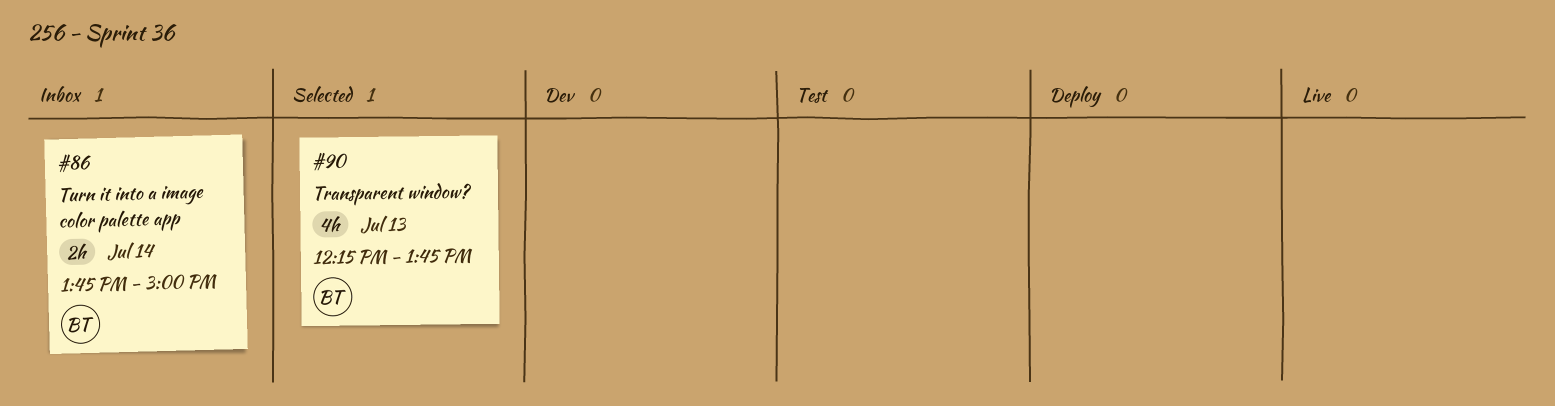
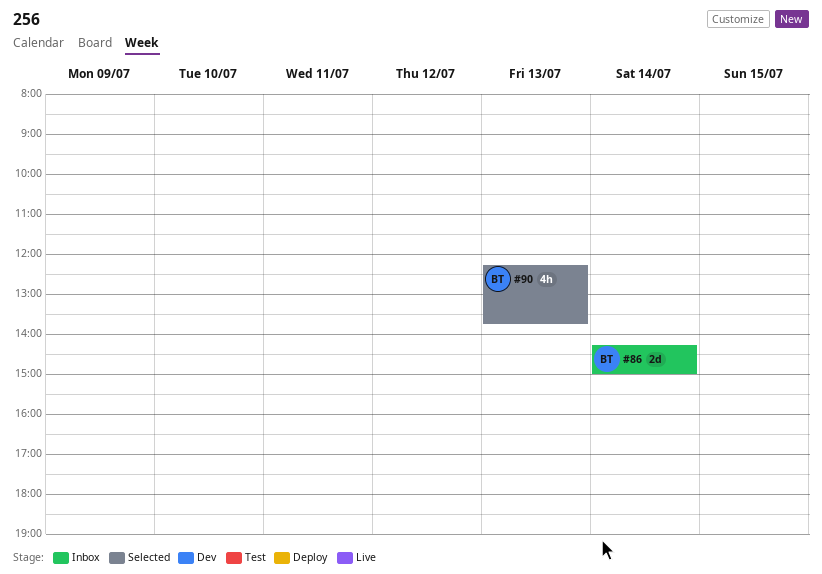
#86, estimate: 2h -> 2d
#86, begins: 13:45 -> 14:15

